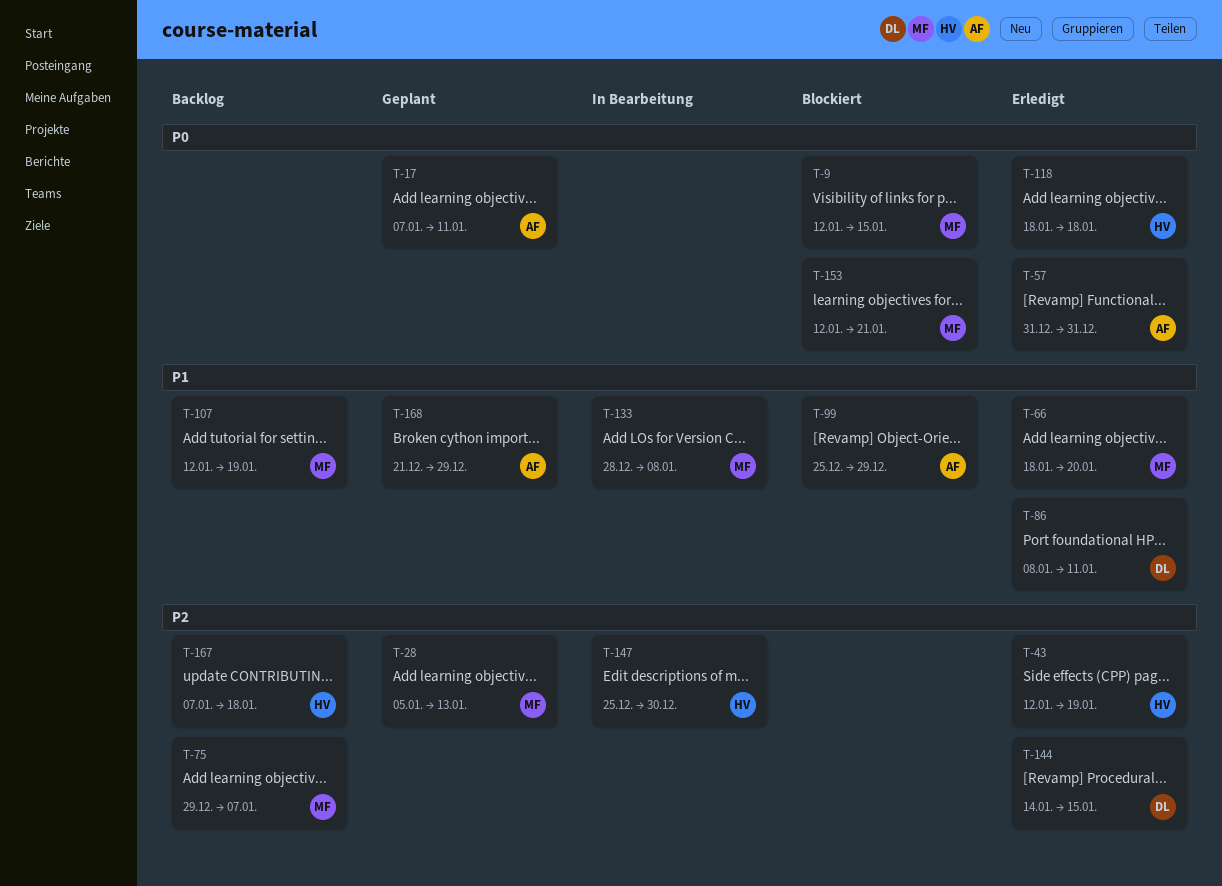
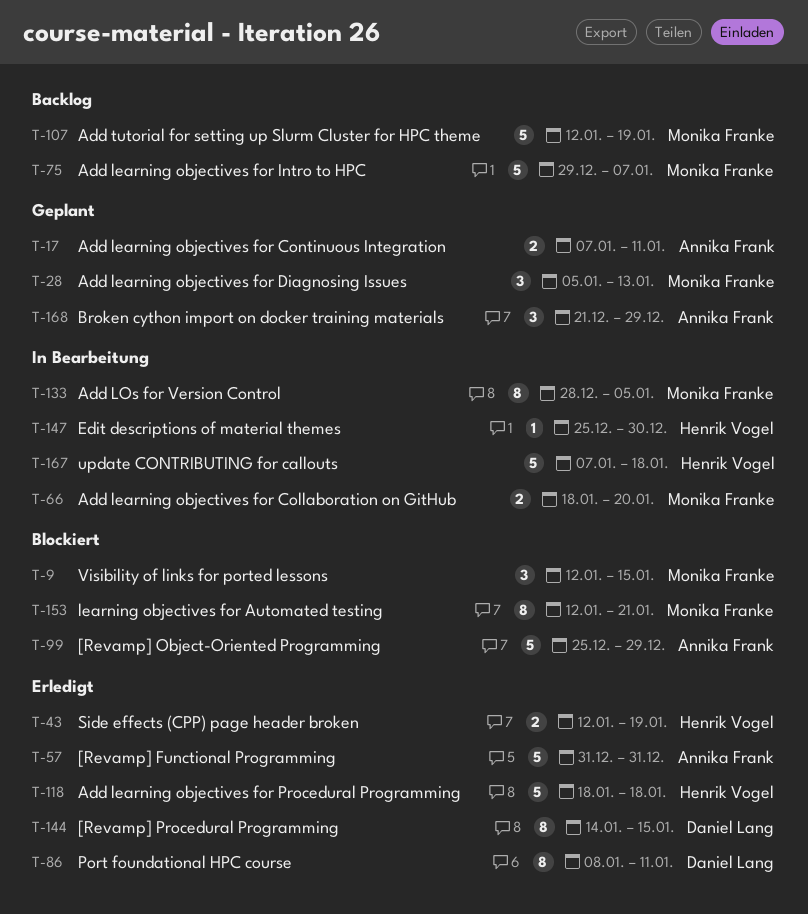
T-66, status: Erledigt -> In Bearbeitung
T-133, due: Jan 8 -> Jan 5
T-167, status: Backlog -> In Bearbeitung

